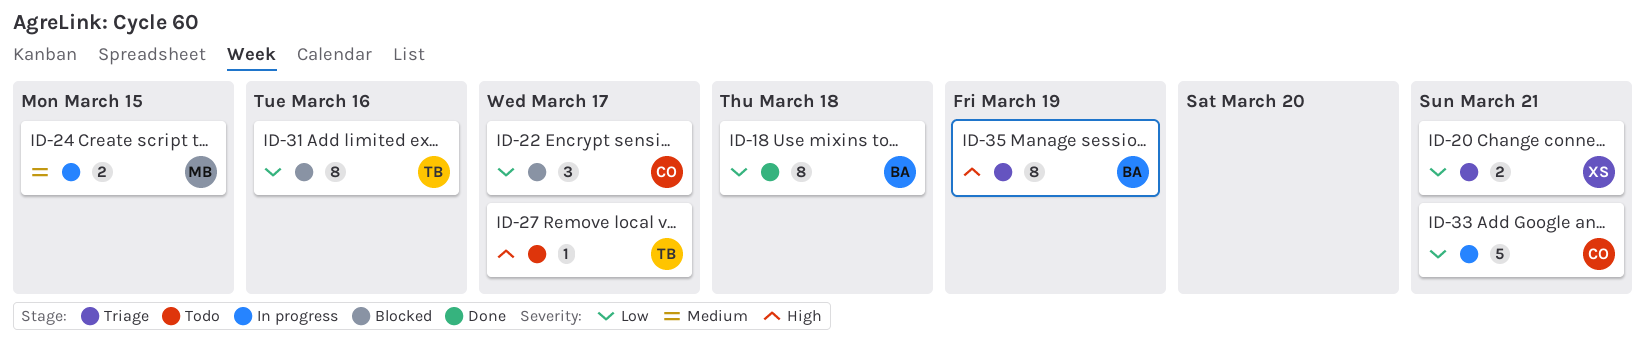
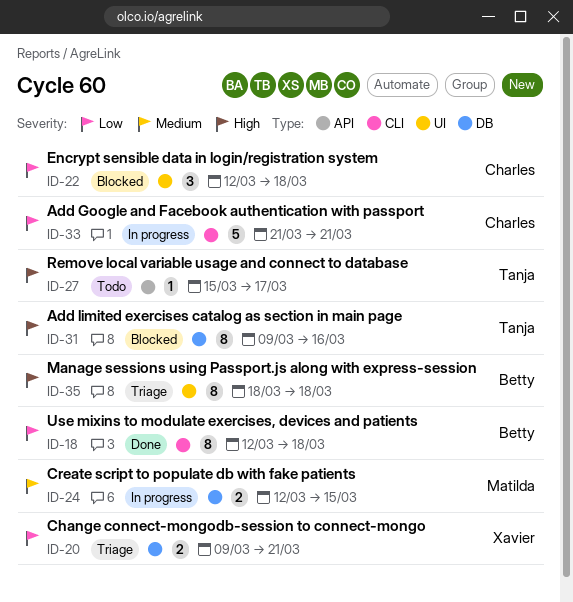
ID-22, due: Mar 17 -> Mar 18
ID-31, priority: Low -> High
ID-35, due: Mar 19 -> Mar 18

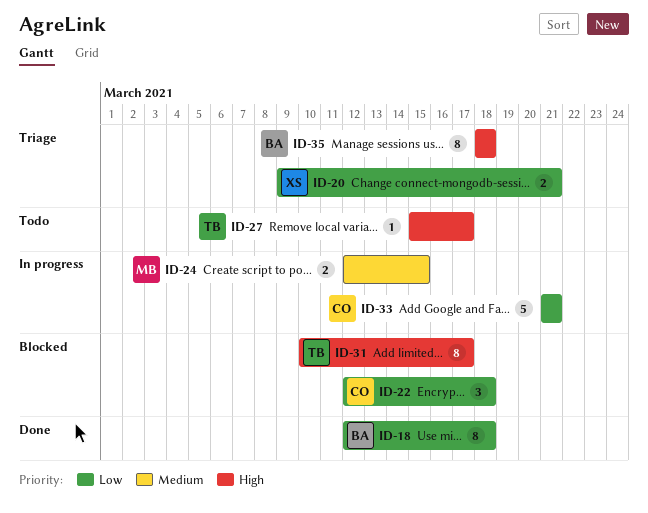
ID-31, start: Mar 9 -> Mar 10
ID-31, due: Mar 16 -> Mar 17

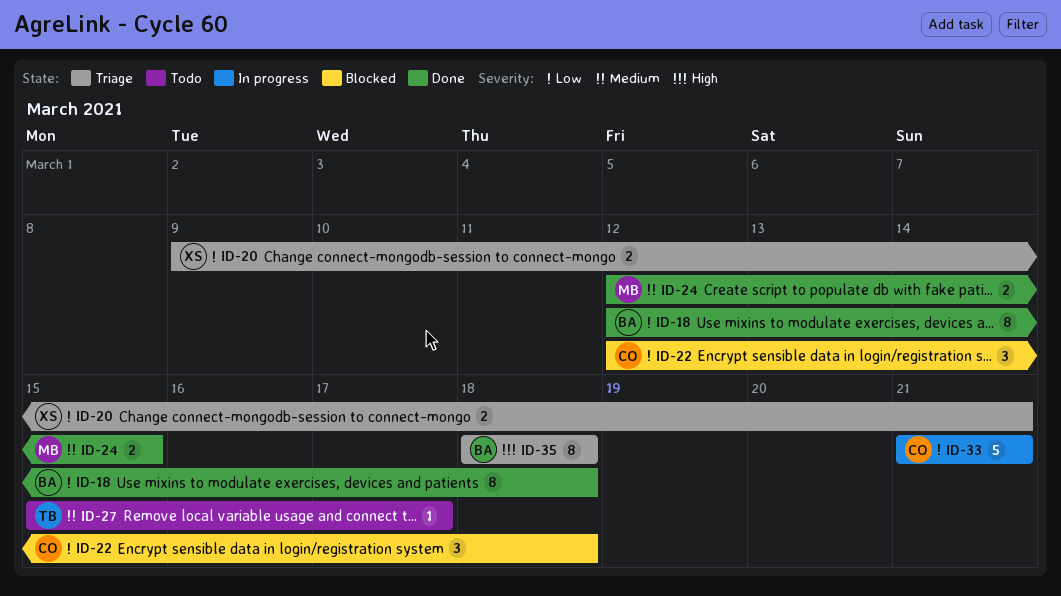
ID-24, status: In progress -> Done
ID-27, priority: High -> Medium
ID-31: present -> none

